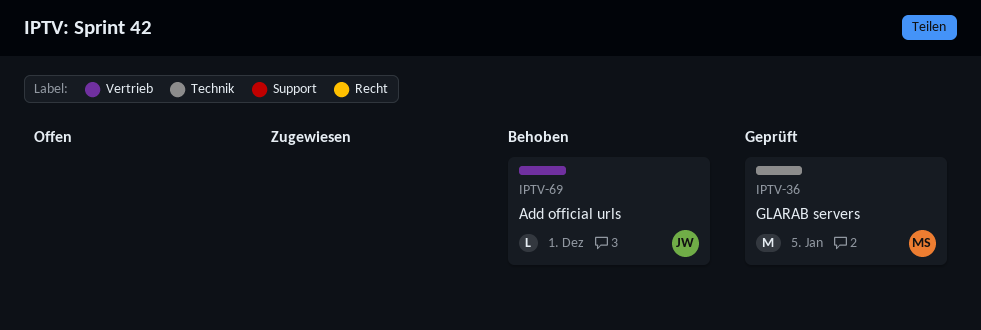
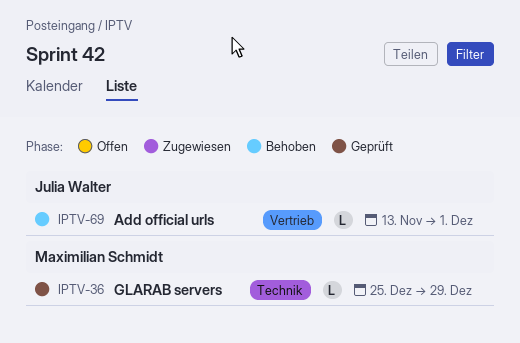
IPTV-36, estimate: M -> L
IPTV-36, due: Jan 5 -> Dec 29

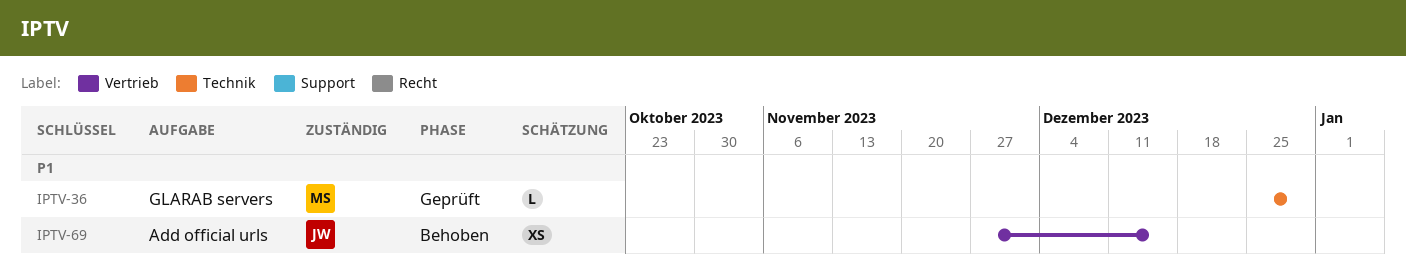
IPTV-69, estimate: L -> XS
IPTV-69, start: Nov 13 -> Nov 27
IPTV-69, due: Dec 1 -> Dec 15

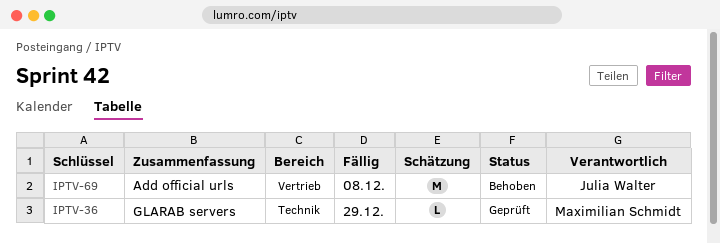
IPTV-69, estimate: XS -> M
IPTV-69, due: Dec 15 -> Dec 8

